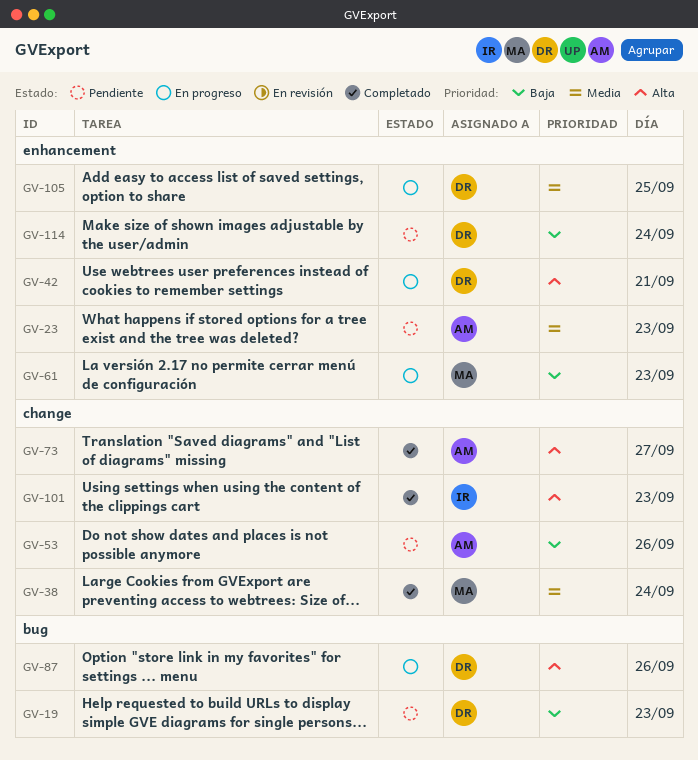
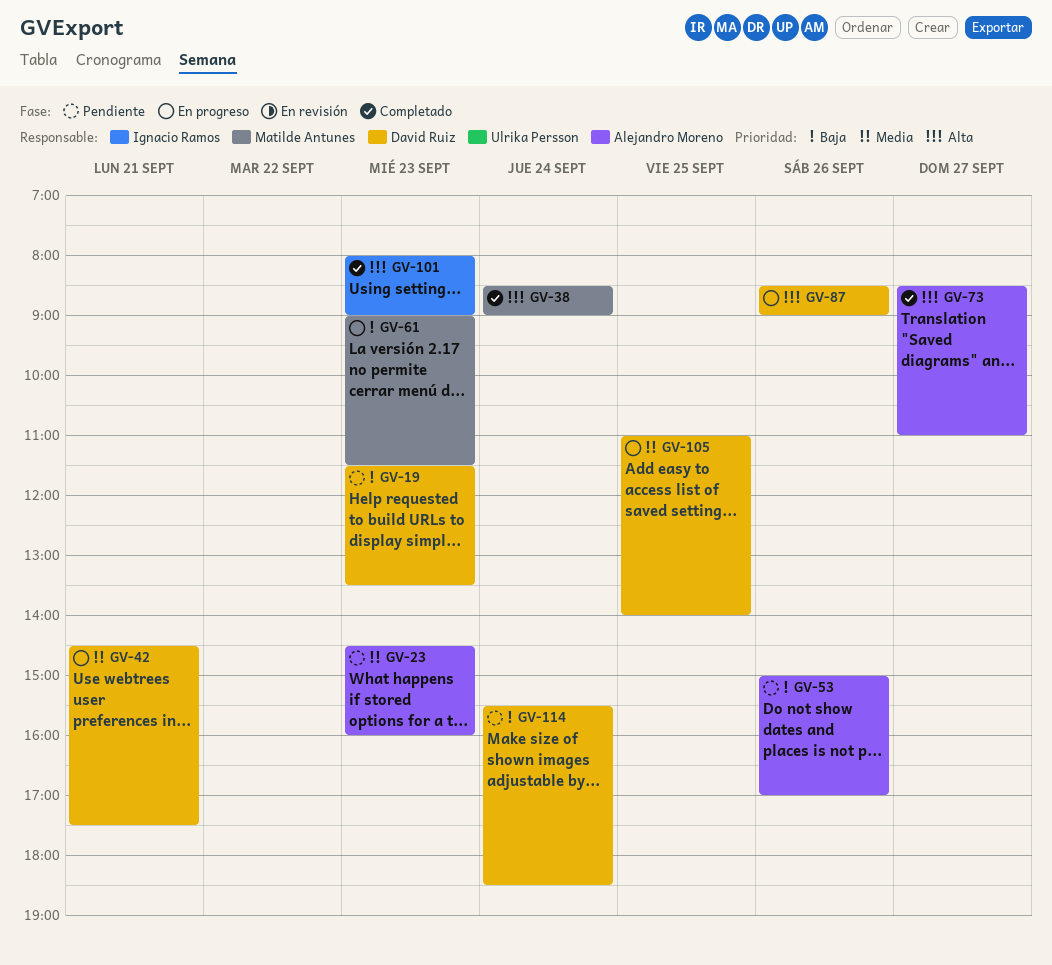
GV-38, priority: Media -> Alta
GV-42, priority: Alta -> Media

